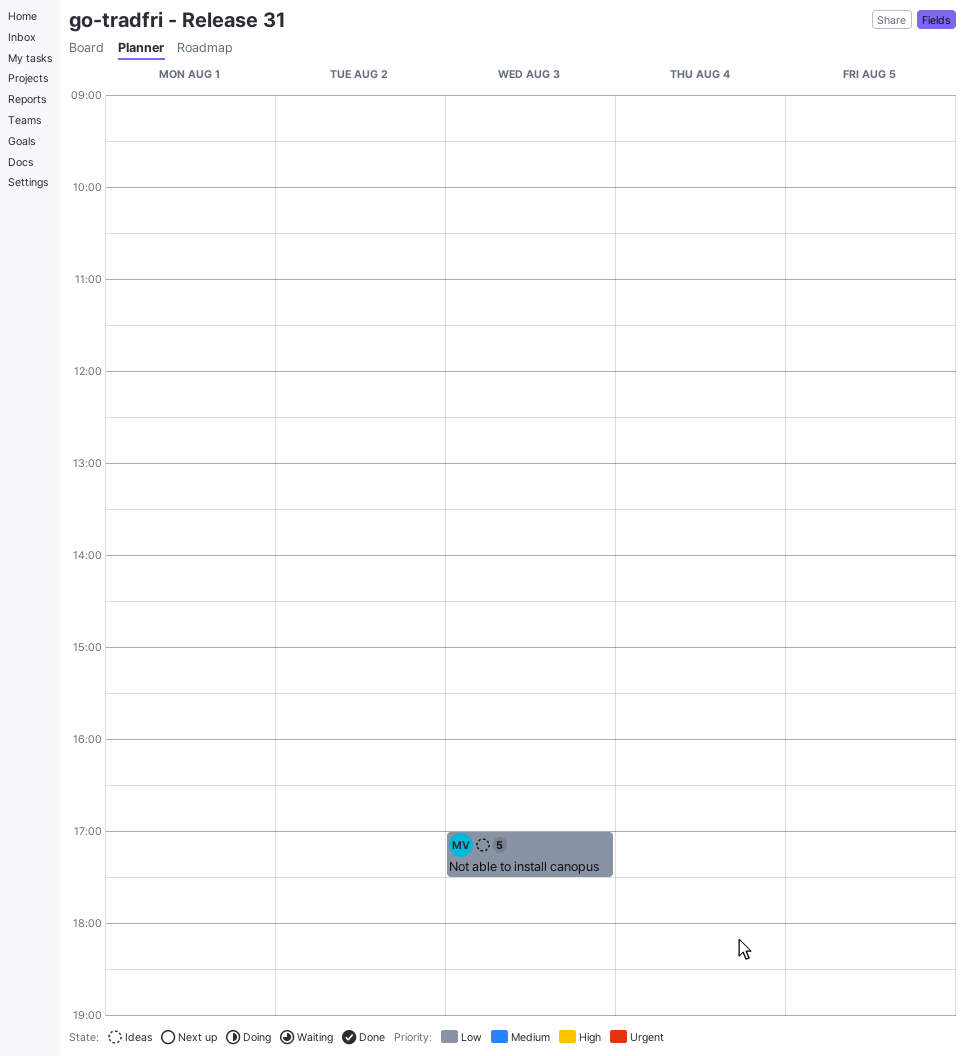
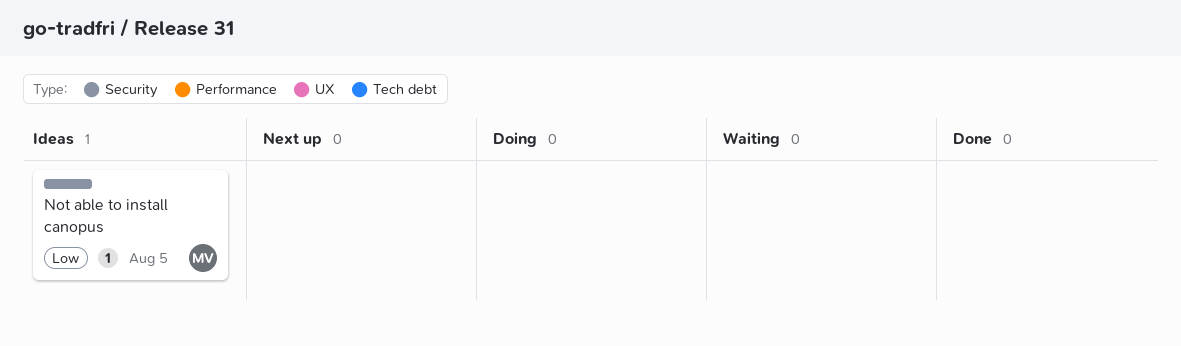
Not able to install canopus, estimate: 5 -> 1
Not able to install canopus, day: Aug 3 -> Aug 5

